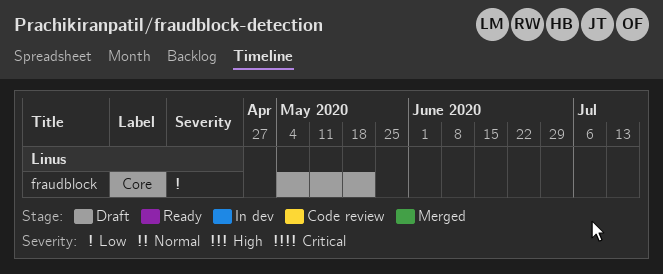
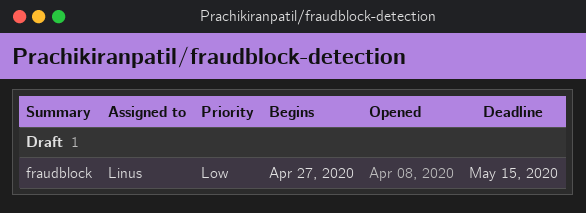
fraudblock, start: May 4 -> Apr 27
fraudblock, due: May 22 -> May 15

